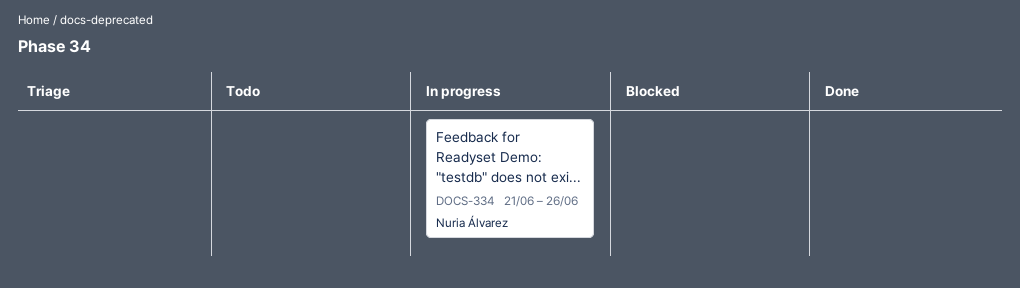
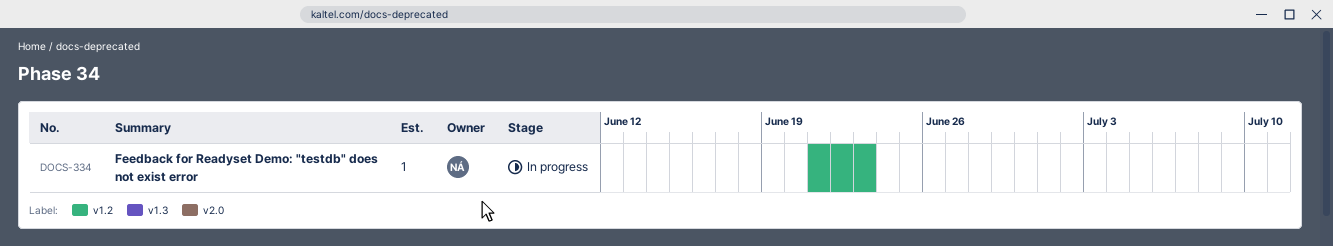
DOCS-334, due: Jun 26 -> Jun 23

